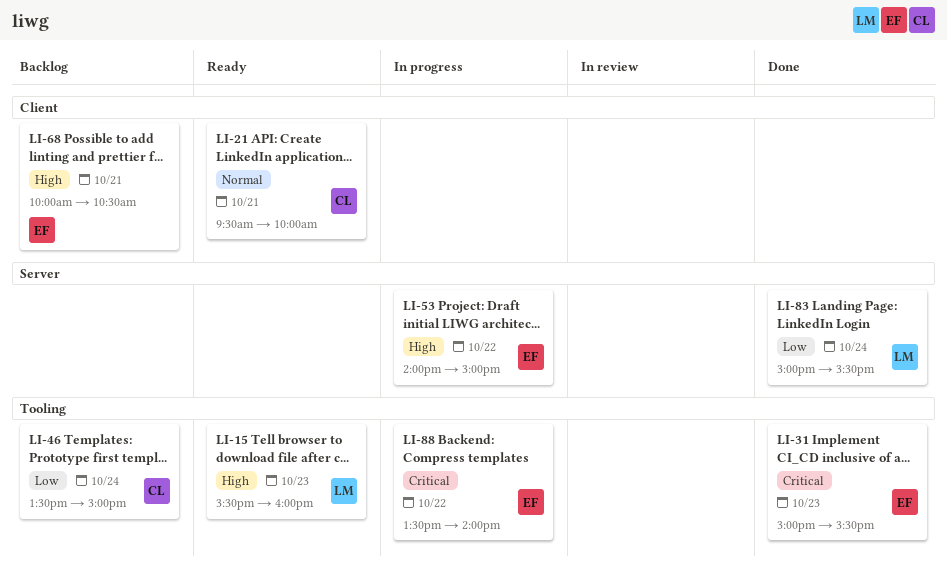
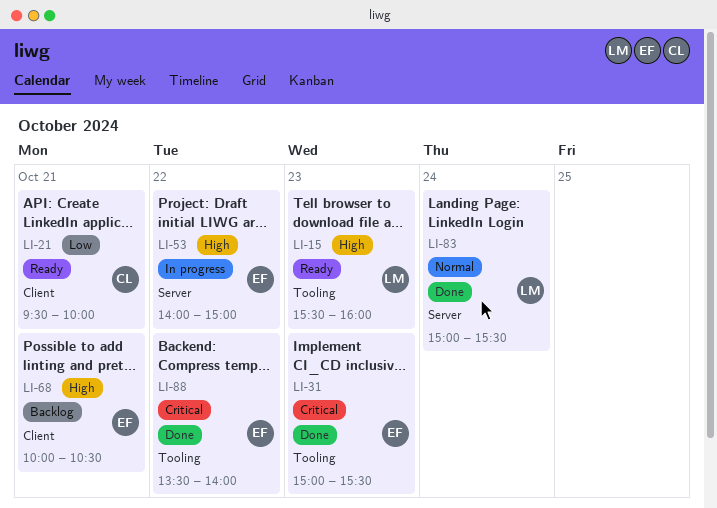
LI-21, priority: Normal -> Low
LI-46: present -> none
LI-83, priority: Low -> Normal
LI-88, status: In progress -> Done

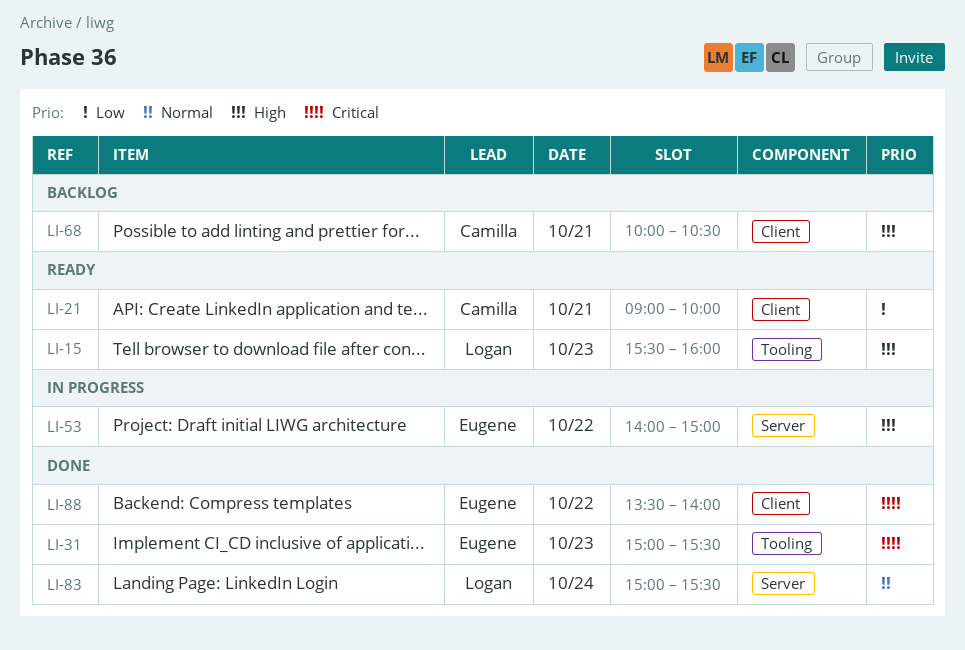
LI-21, begins: 09:30 -> 09:00
LI-68, owner: Eugene -> Camilla
LI-88, label: Tooling -> Client

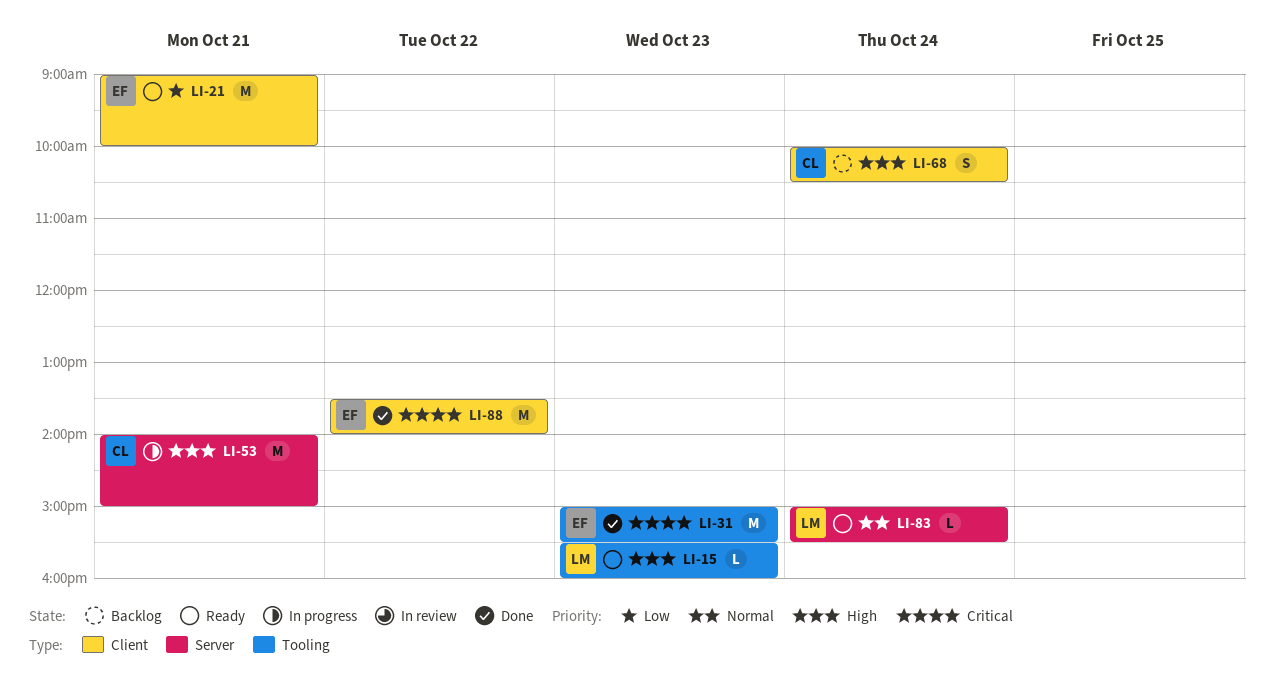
LI-21, owner: Camilla -> Eugene
LI-53, owner: Eugene -> Camilla
LI-53, day: Oct 22 -> Oct 21
LI-68, day: Oct 21 -> Oct 24
LI-83, status: Done -> Ready

